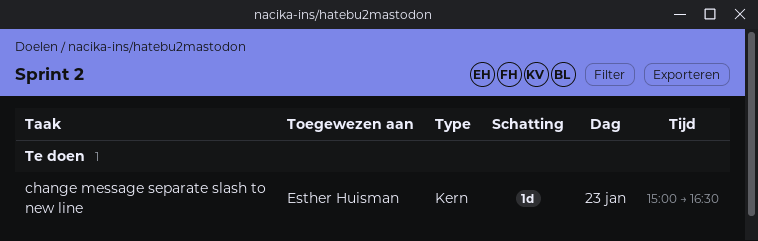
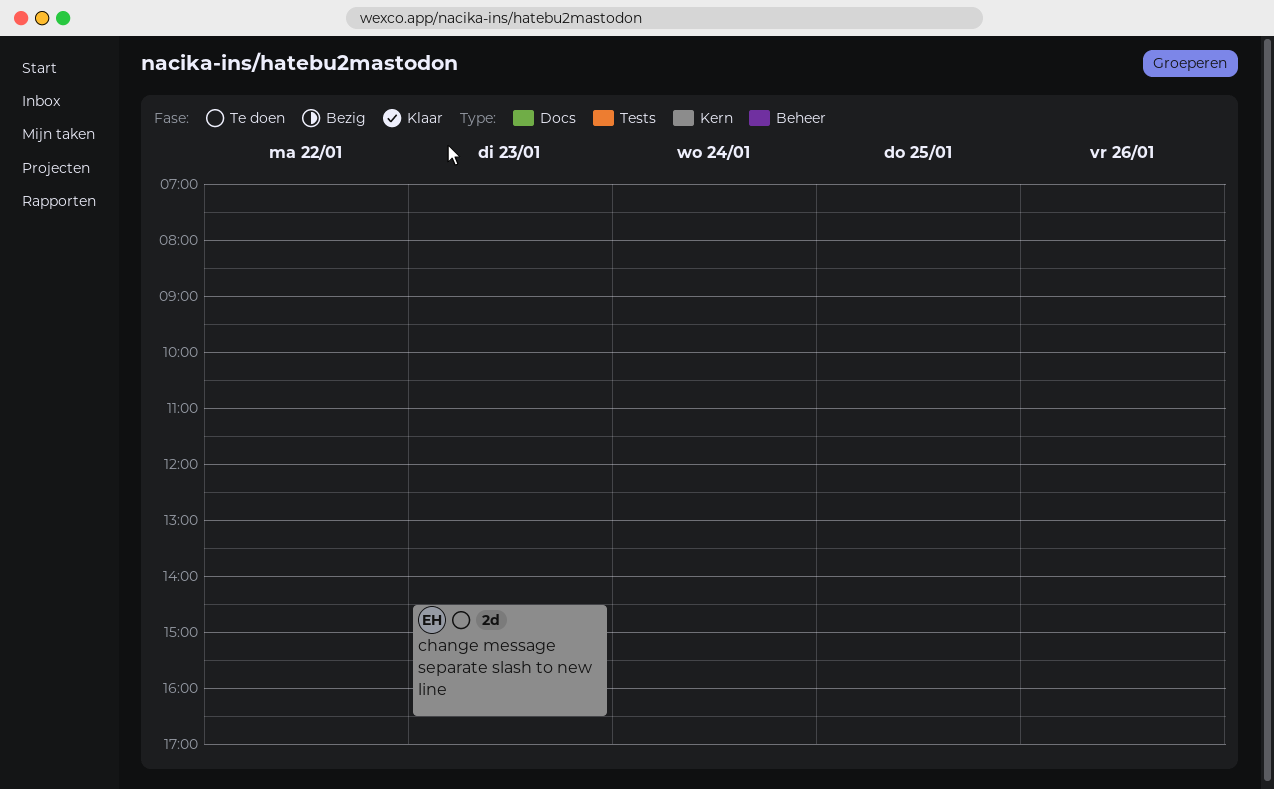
change message separate slash to new line, estimate: 1d -> 2d
change message separate slash to new line, begins: 15:00 -> 14:30

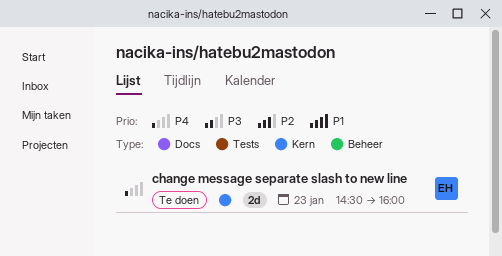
change message separate slash to new line, ends: 16:30 -> 16:00

